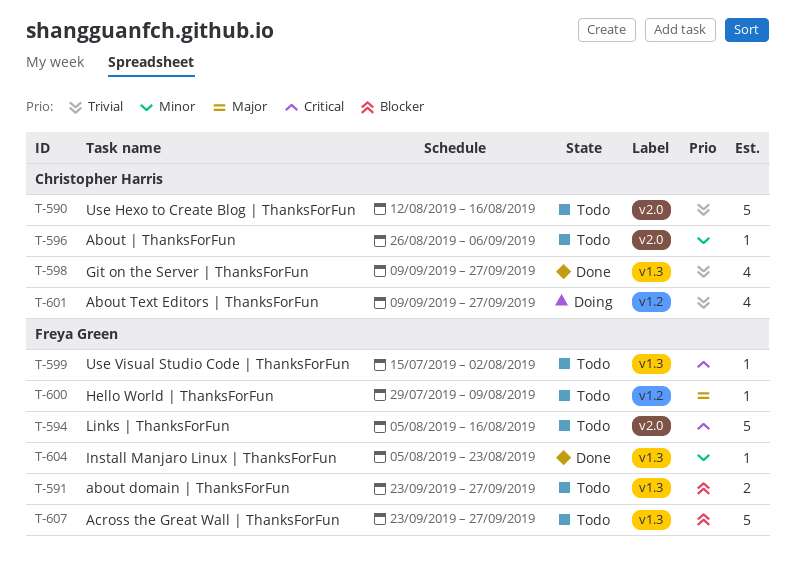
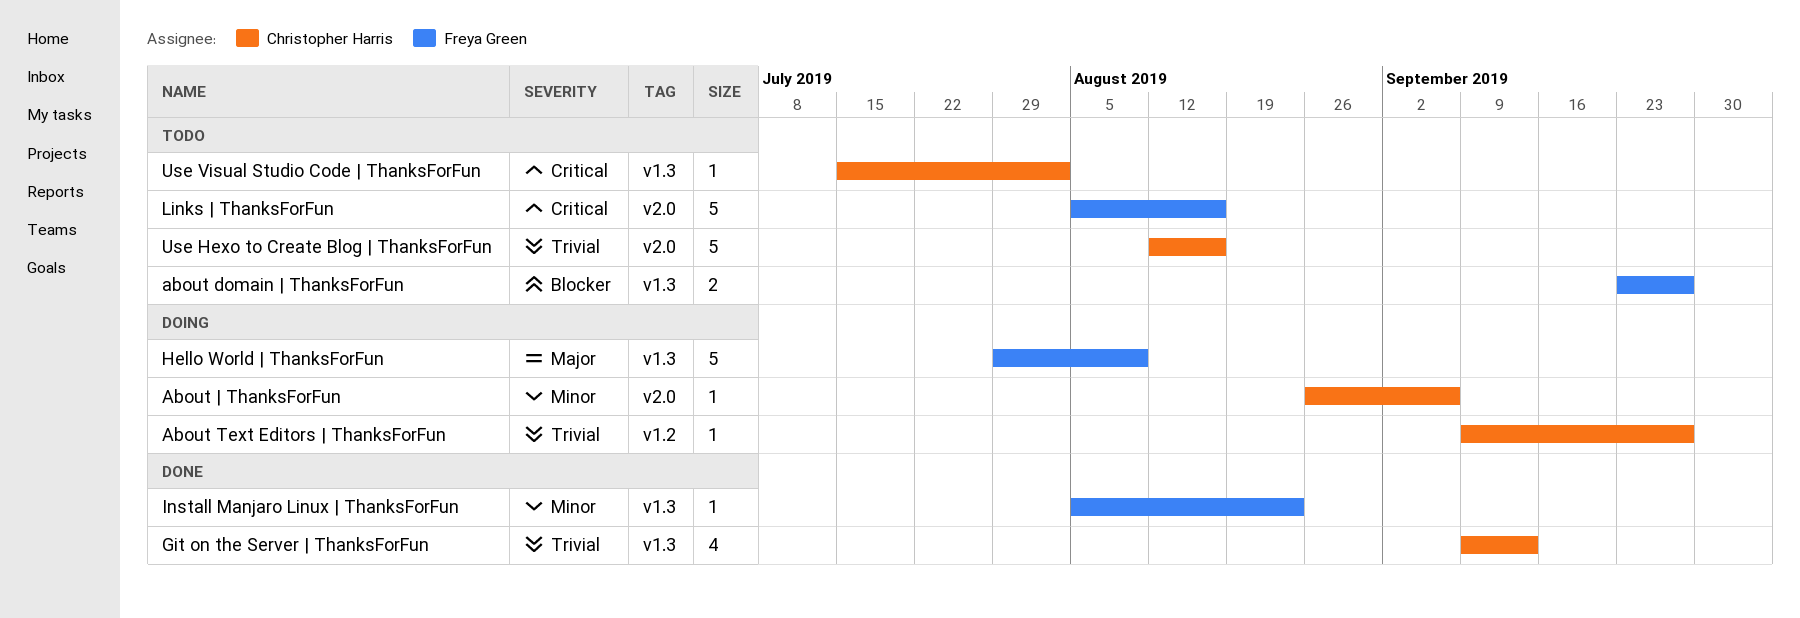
About Text Editors | ThanksForFun, estimate: 4 -> 1
About | ThanksForFun, status: Todo -> Doing
Across the Great Wall | ThanksForFun: present -> none
Git on the Server | ThanksForFun, due: Sep 27 -> Sep 13
Hello World | ThanksForFun, status: Todo -> Doing
Hello World | ThanksForFun, label: v1.2 -> v1.3
Hello World | ThanksForFun, estimate: 1 -> 5
Use Visual Studio Code | ThanksForFun, owner: Freya Green -> Christopher Harris

